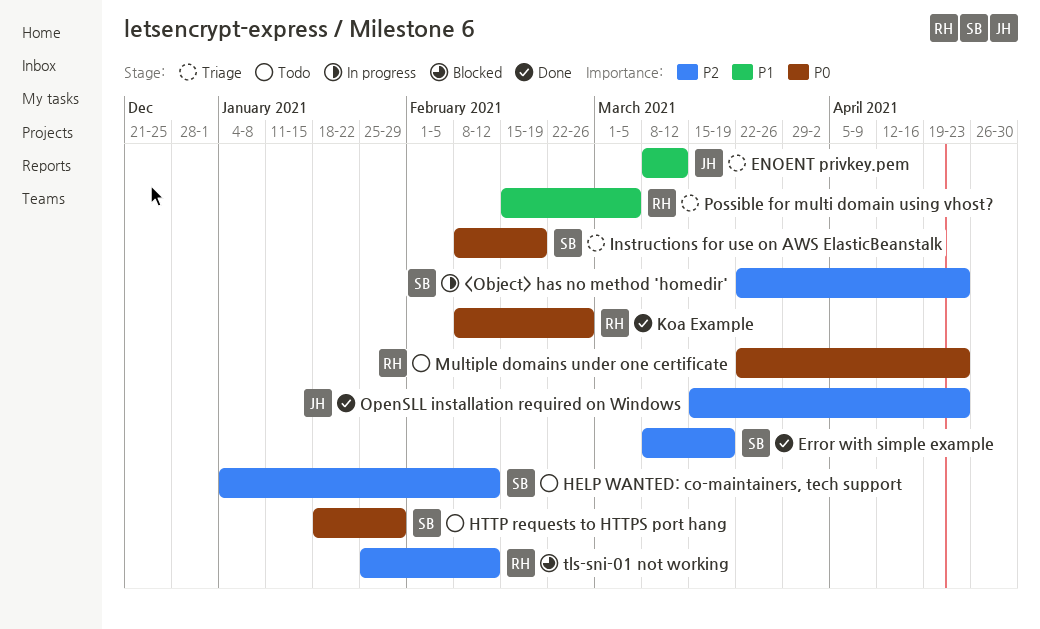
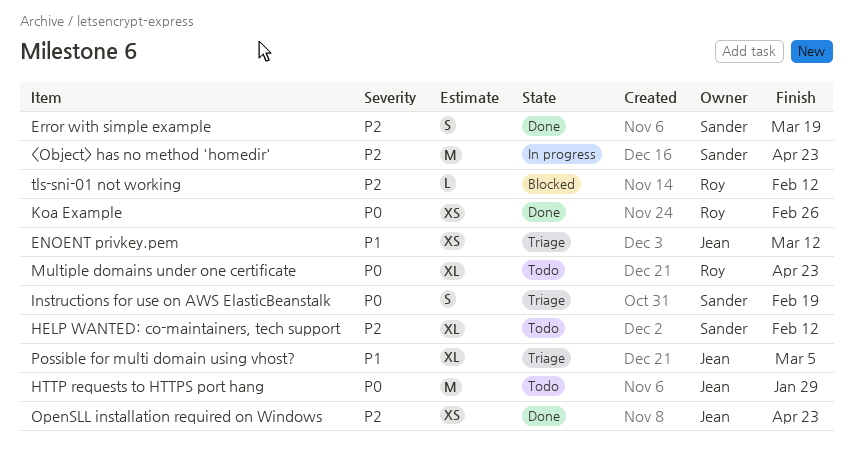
HTTP requests to HTTPS port hang, owner: Sander -> Jean
Possible for multi domain using vhost?, owner: Roy -> Jean

